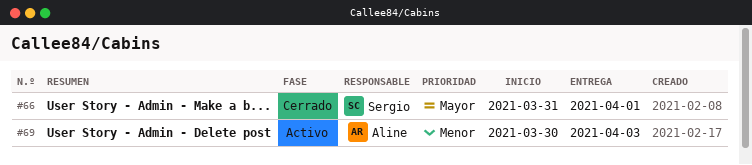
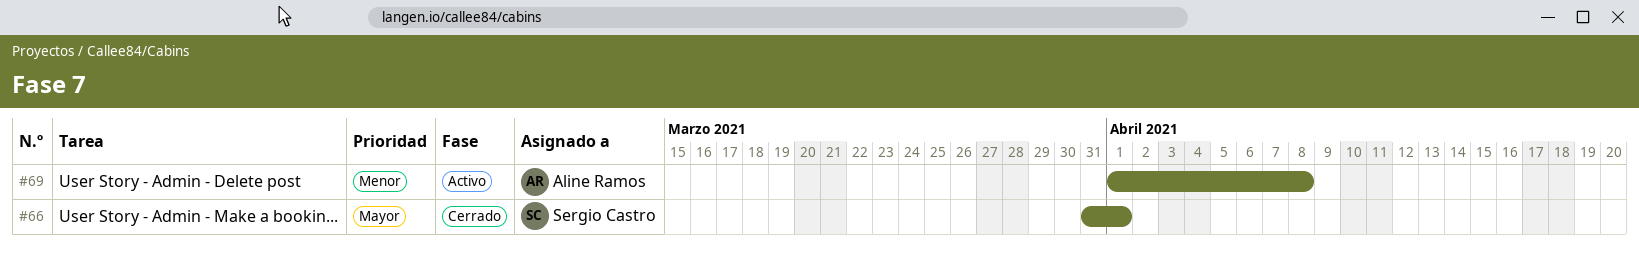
#69, start: Mar 30 -> Apr 1
#69, due: Apr 3 -> Apr 8

